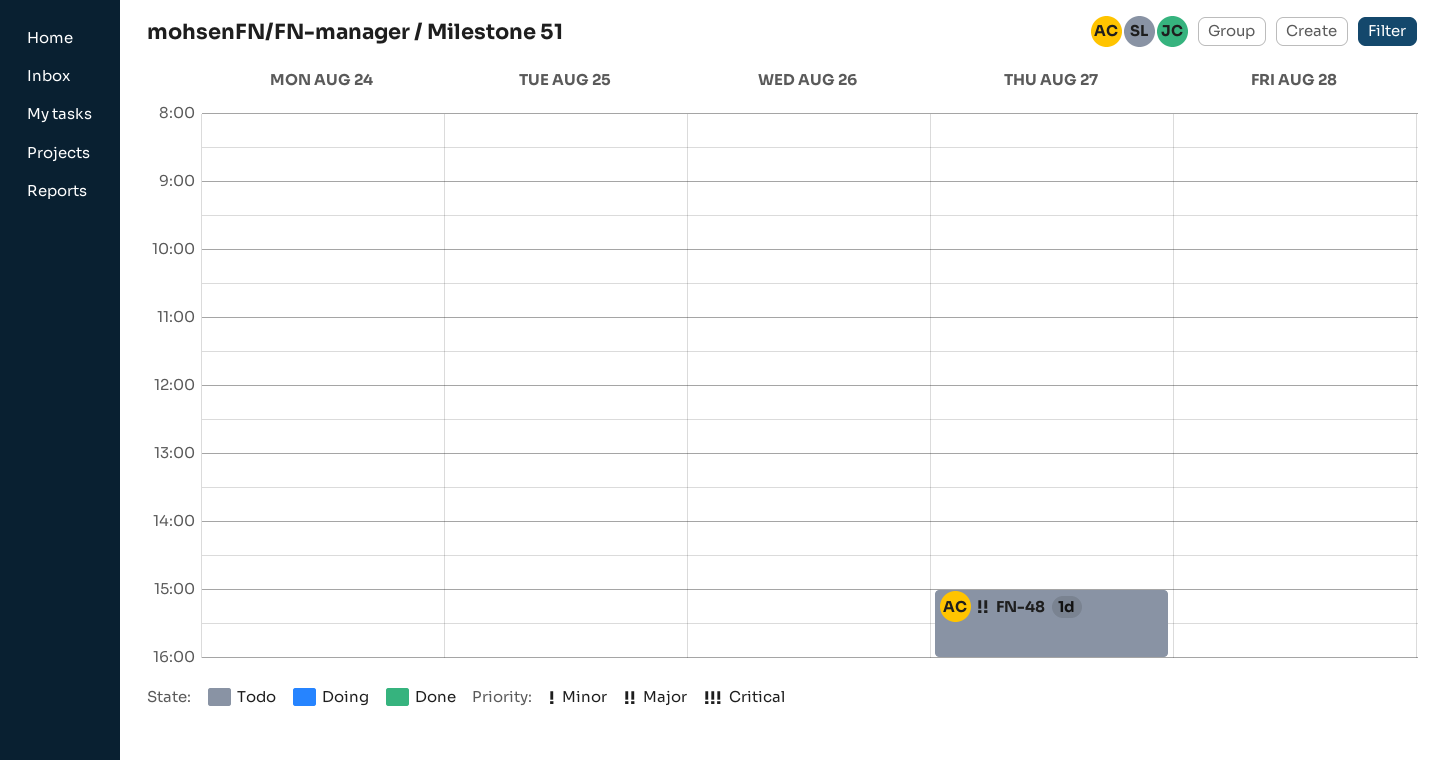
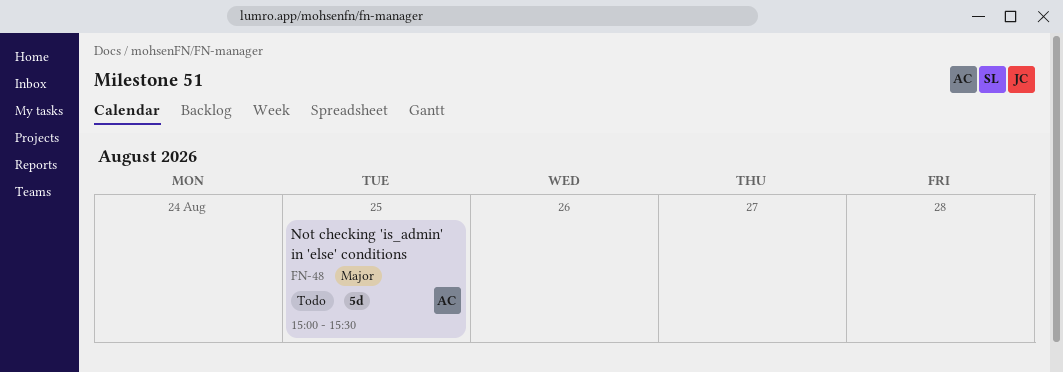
FN-48, estimate: 1d -> 5d
FN-48, day: Aug 27 -> Aug 25
FN-48, ends: 16:00 -> 15:30

